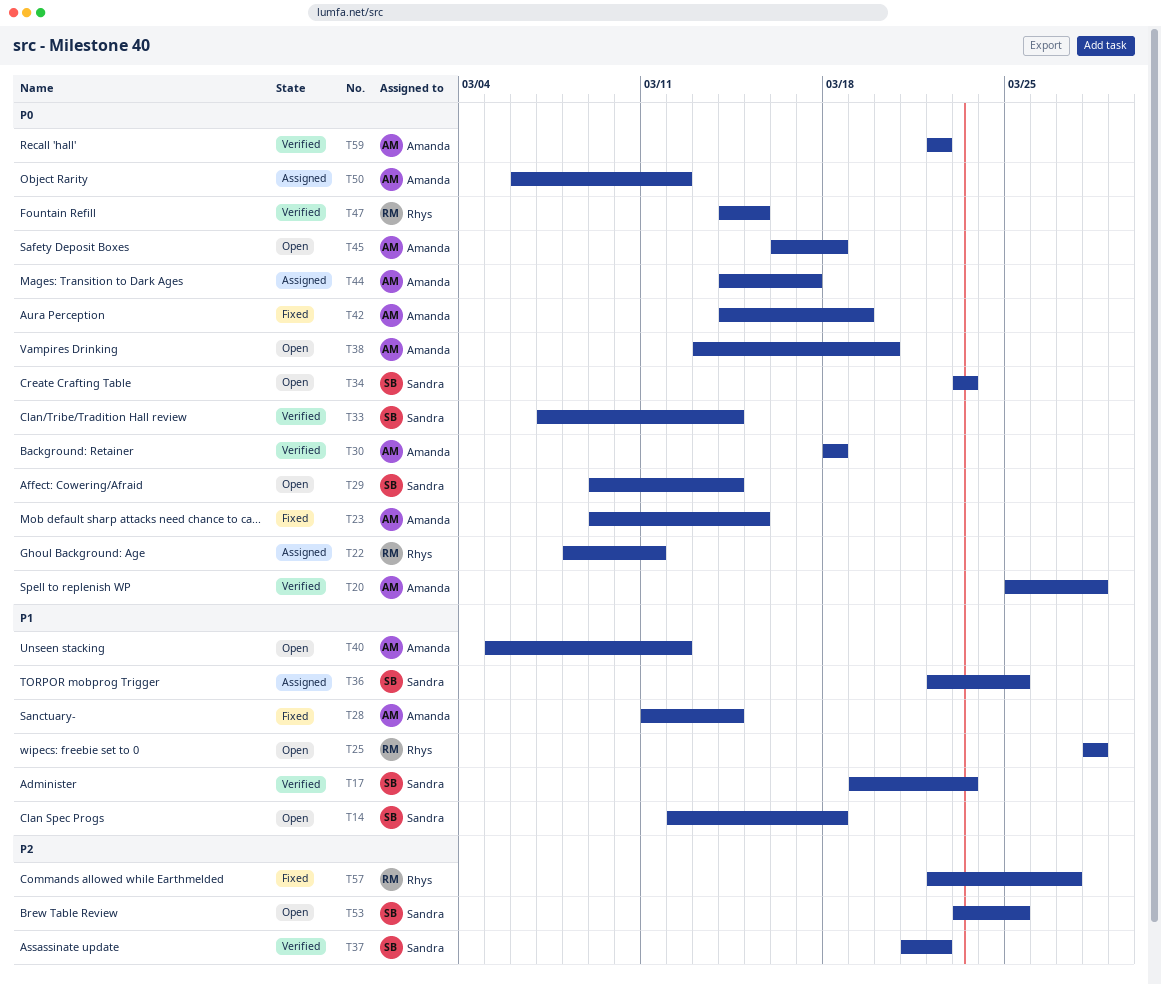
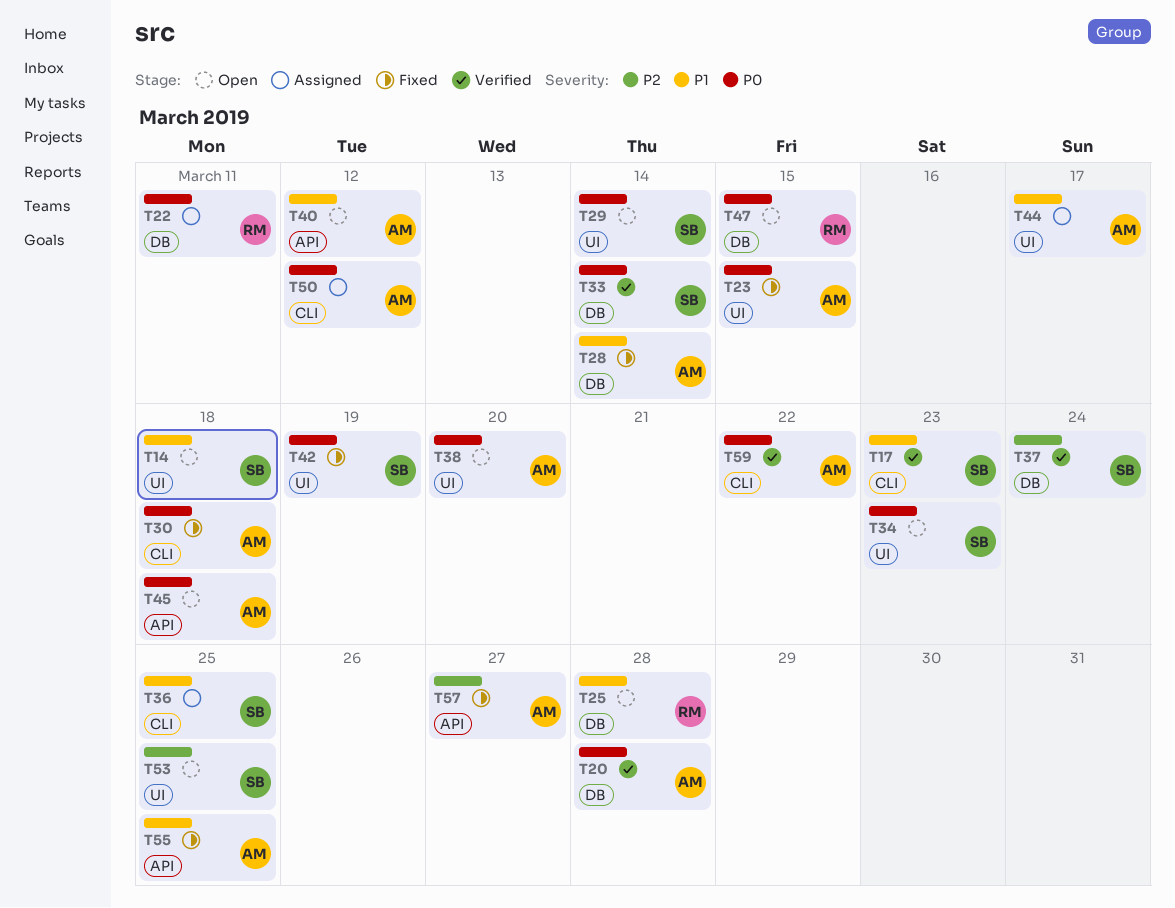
T30, status: Verified -> Fixed
T37, due: Mar 22 -> Mar 24
T42, owner: Amanda -> Sandra
T44, priority: P0 -> P1
T47, status: Verified -> Open
T55: none -> present
T57, owner: Rhys -> Amanda

